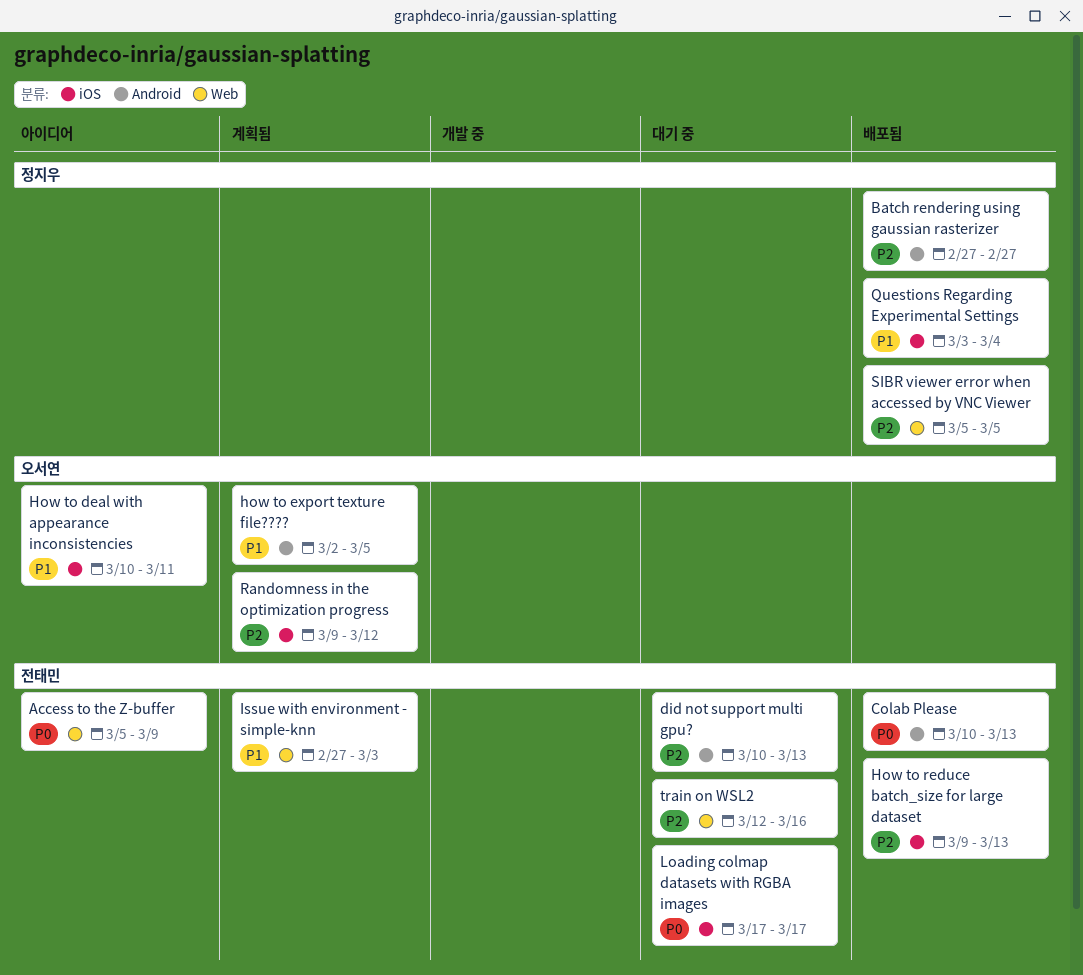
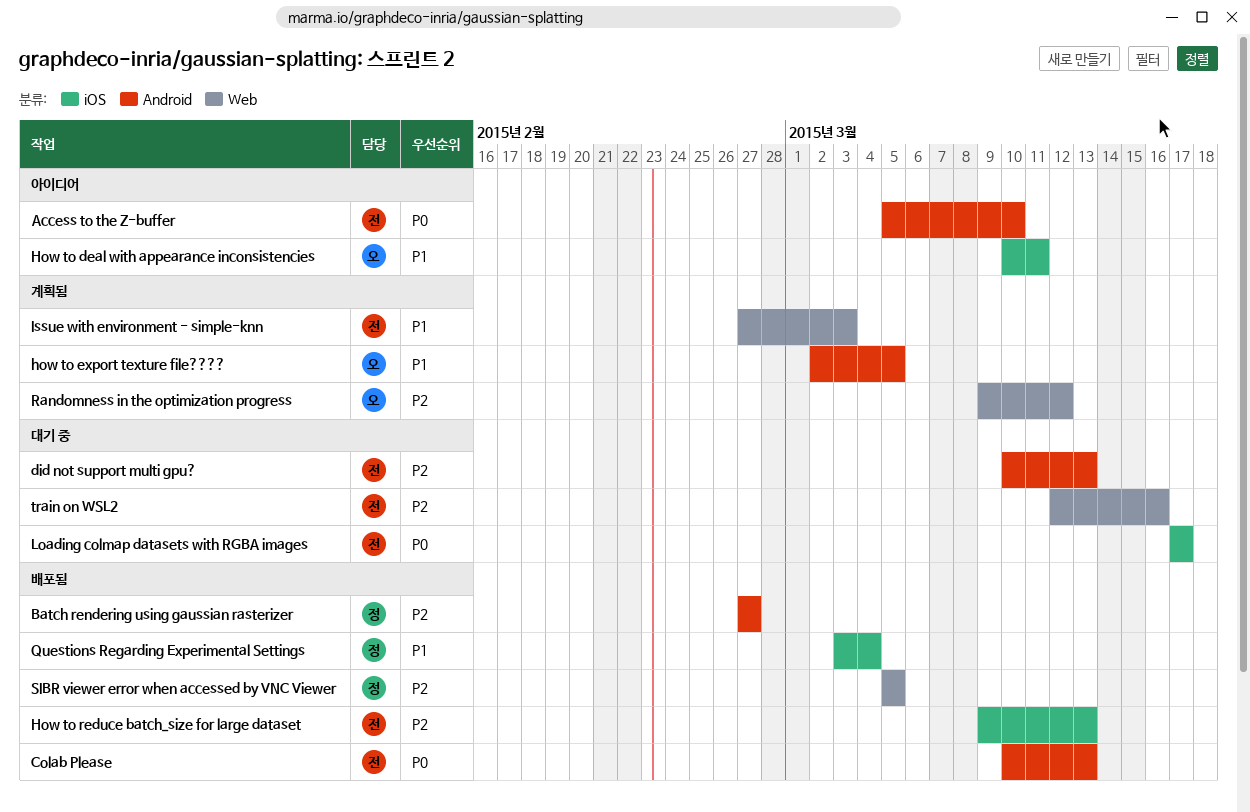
Access to the Z-buffer, label: Web -> Android
Access to the Z-buffer, due: Mar 9 -> Mar 10
Randomness in the optimization progress, label: iOS -> Web

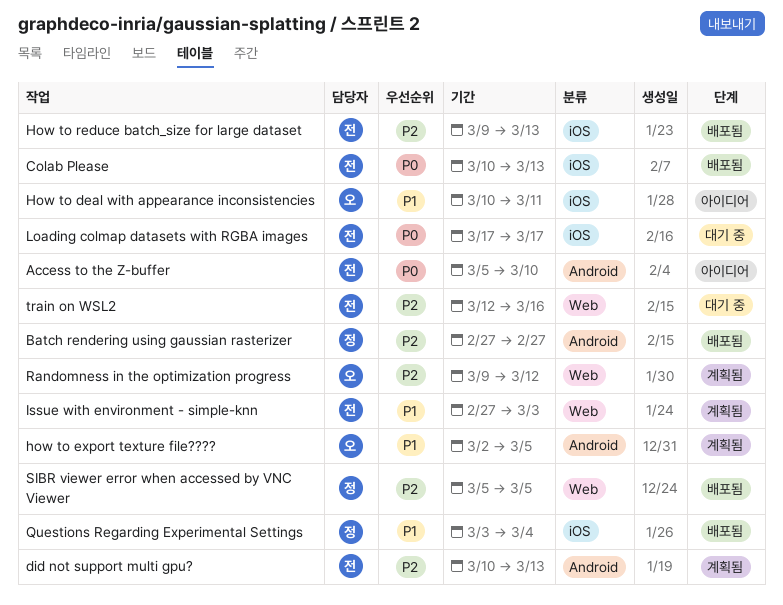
Colab Please, label: Android -> iOS
did not support multi gpu?, status: 대기 중 -> 계획됨

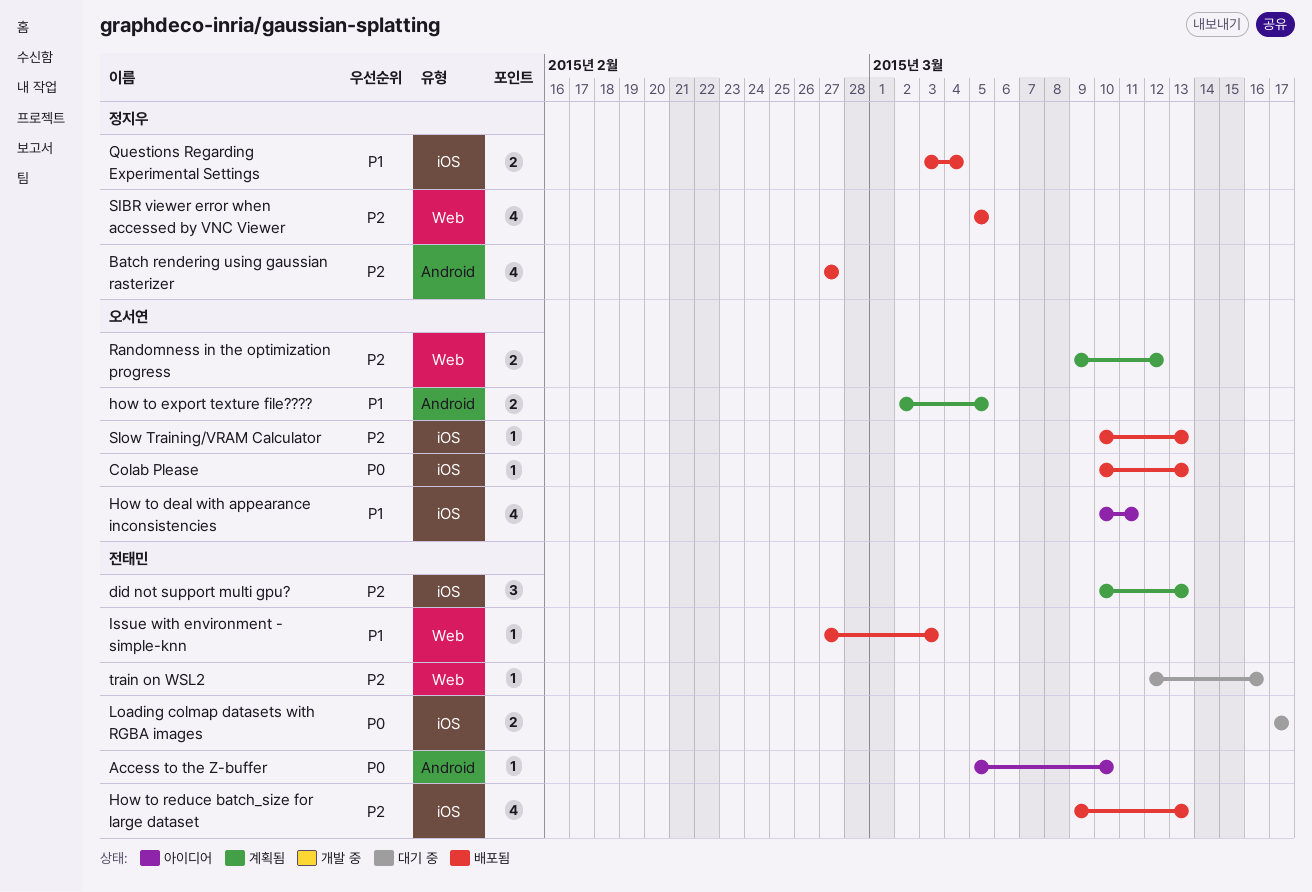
Colab Please, owner: 전태민 -> 오서연
did not support multi gpu?, label: Android -> iOS
Issue with environment - simple-knn, status: 계획됨 -> 배포됨
Slow Training/VRAM Calculator: none -> present

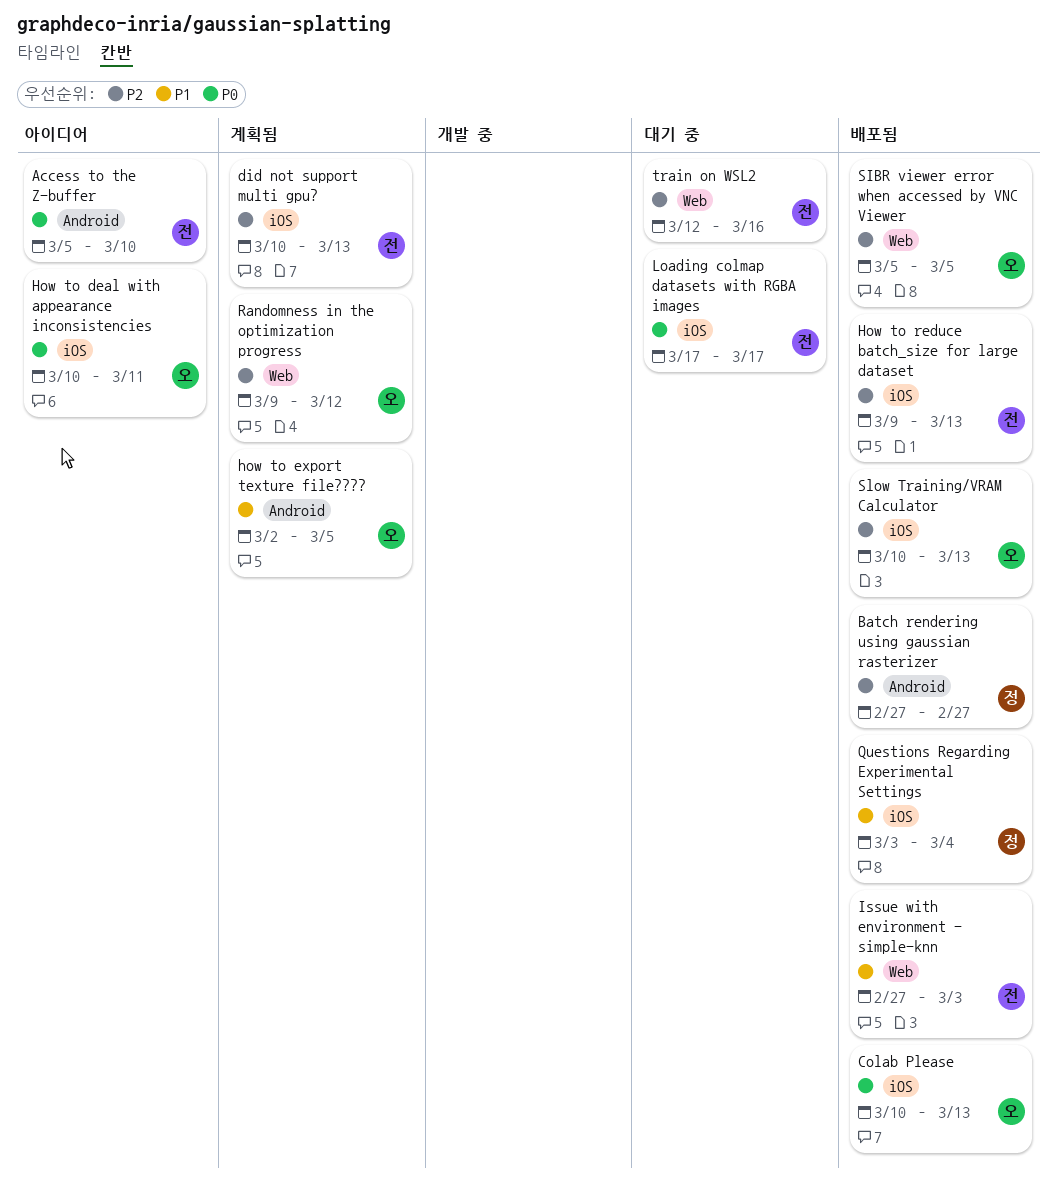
How to deal with appearance inconsistencies, priority: P1 -> P0
SIBR viewer error when accessed by VNC Viewer, owner: 정지우 -> 오서연

